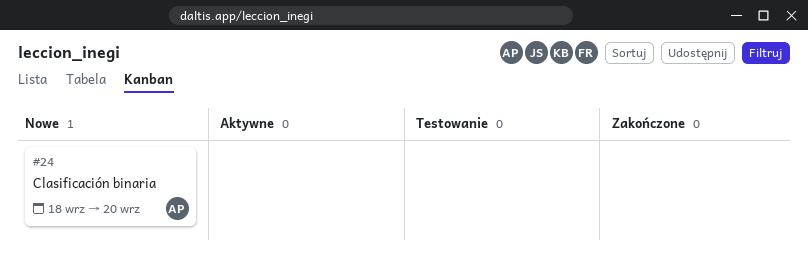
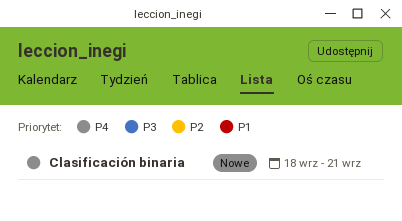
Clasificación binaria, due: Sep 20 -> Sep 21

